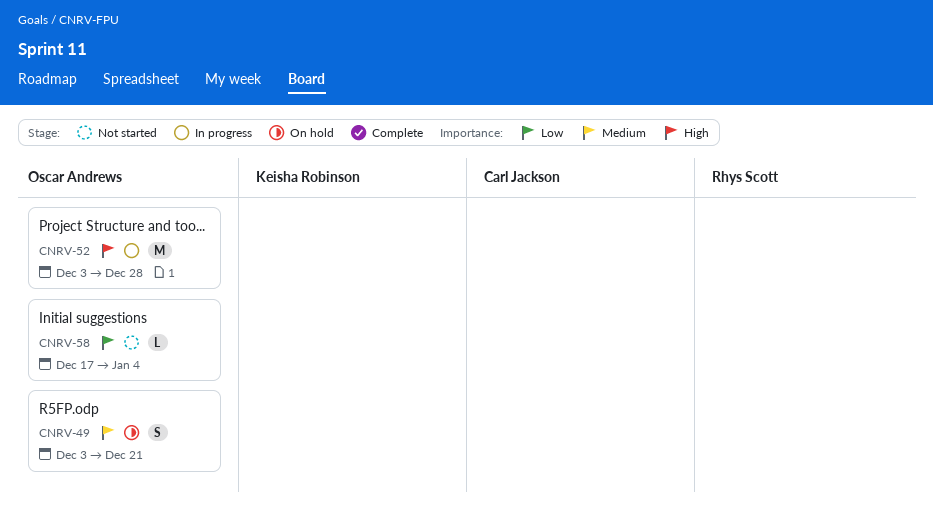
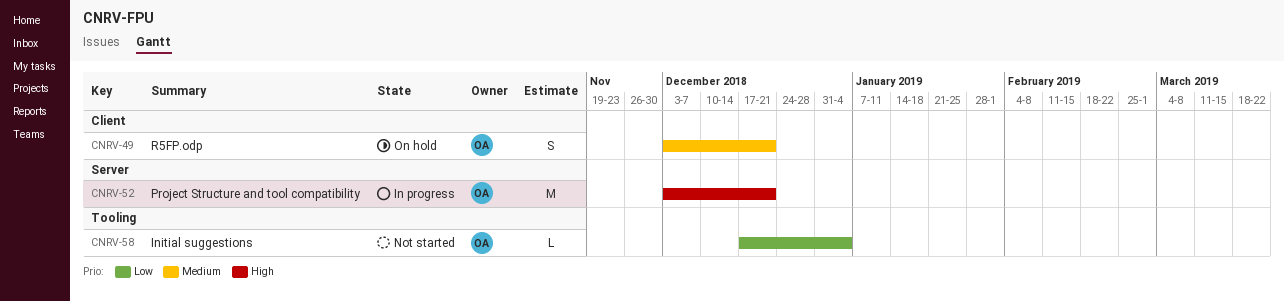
CNRV-52, due: Dec 28 -> Dec 21

